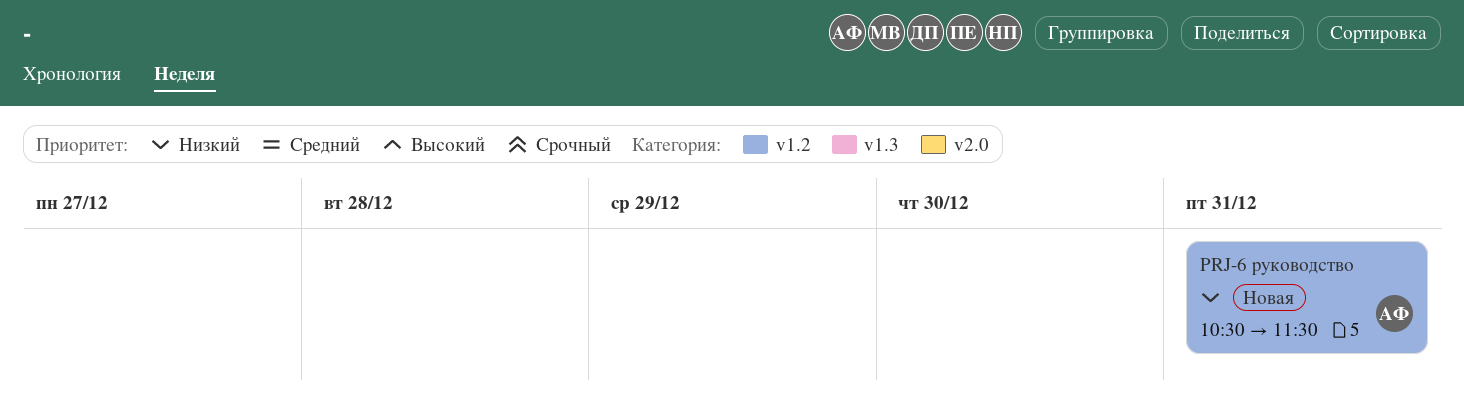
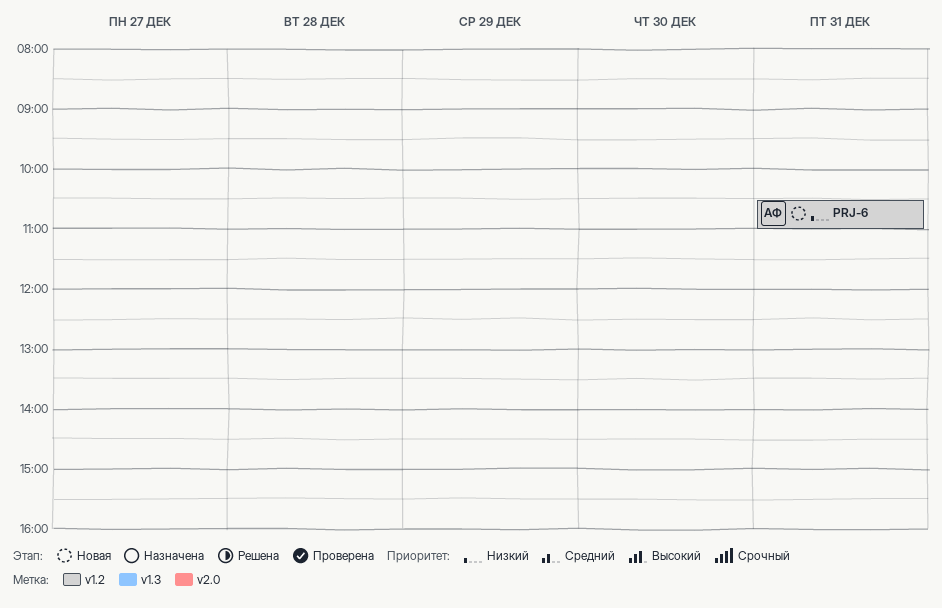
PRJ-6, ends: 11:30 -> 11:00

